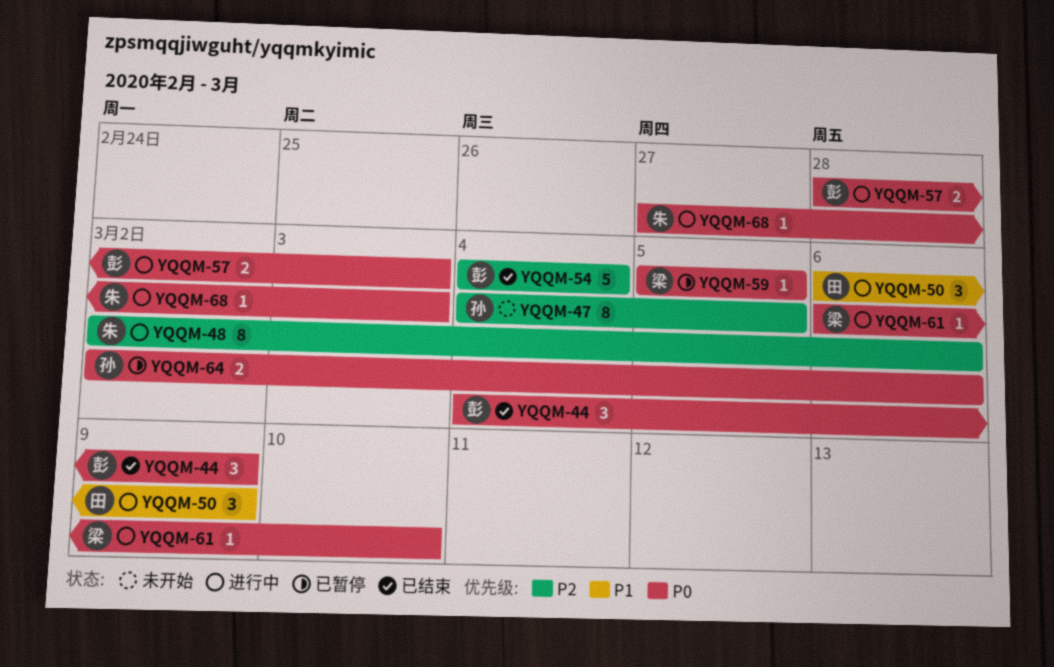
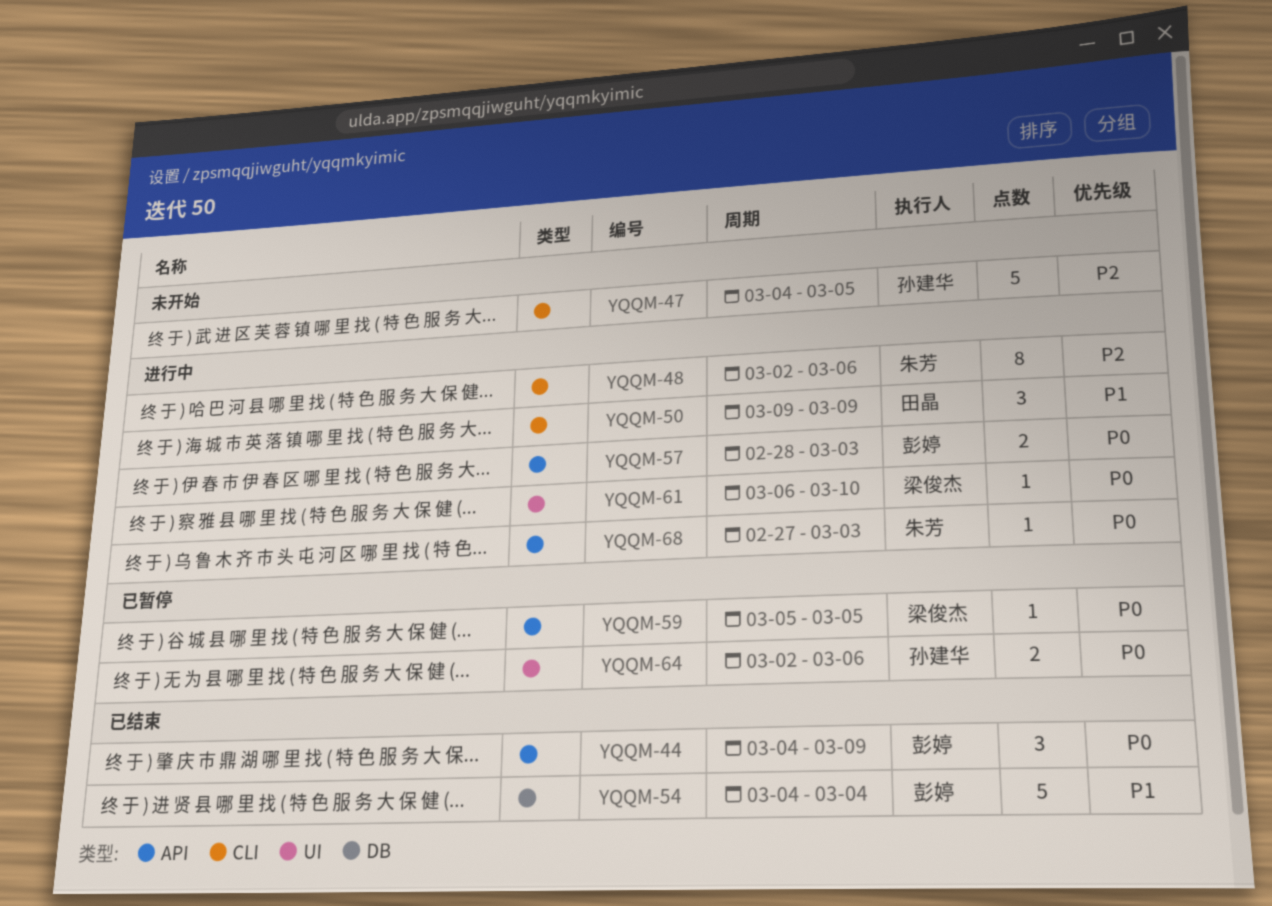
YQQM-47, estimate: 8 -> 5
YQQM-50, start: Mar 6 -> Mar 9
YQQM-54, priority: P2 -> P1

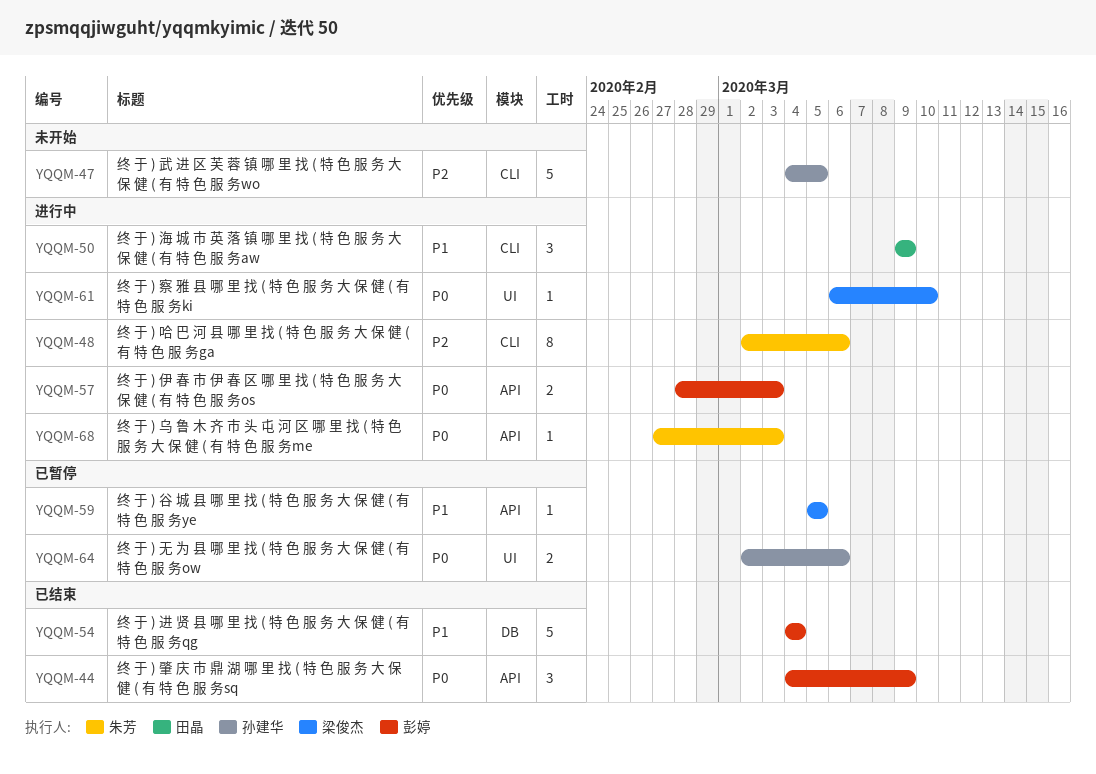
YQQM-59, priority: P0 -> P1

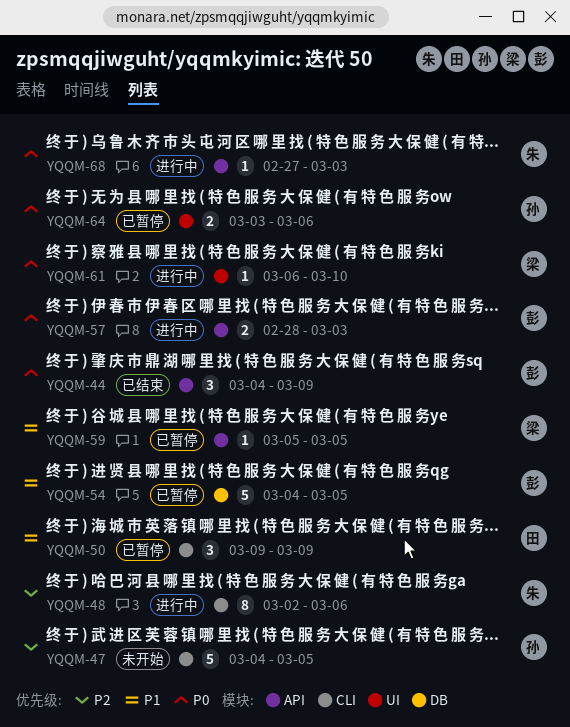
YQQM-50, status: 进行中 -> 已暂停
YQQM-54, status: 已结束 -> 已暂停
YQQM-54, due: Mar 4 -> Mar 5
YQQM-64, start: Mar 2 -> Mar 3

